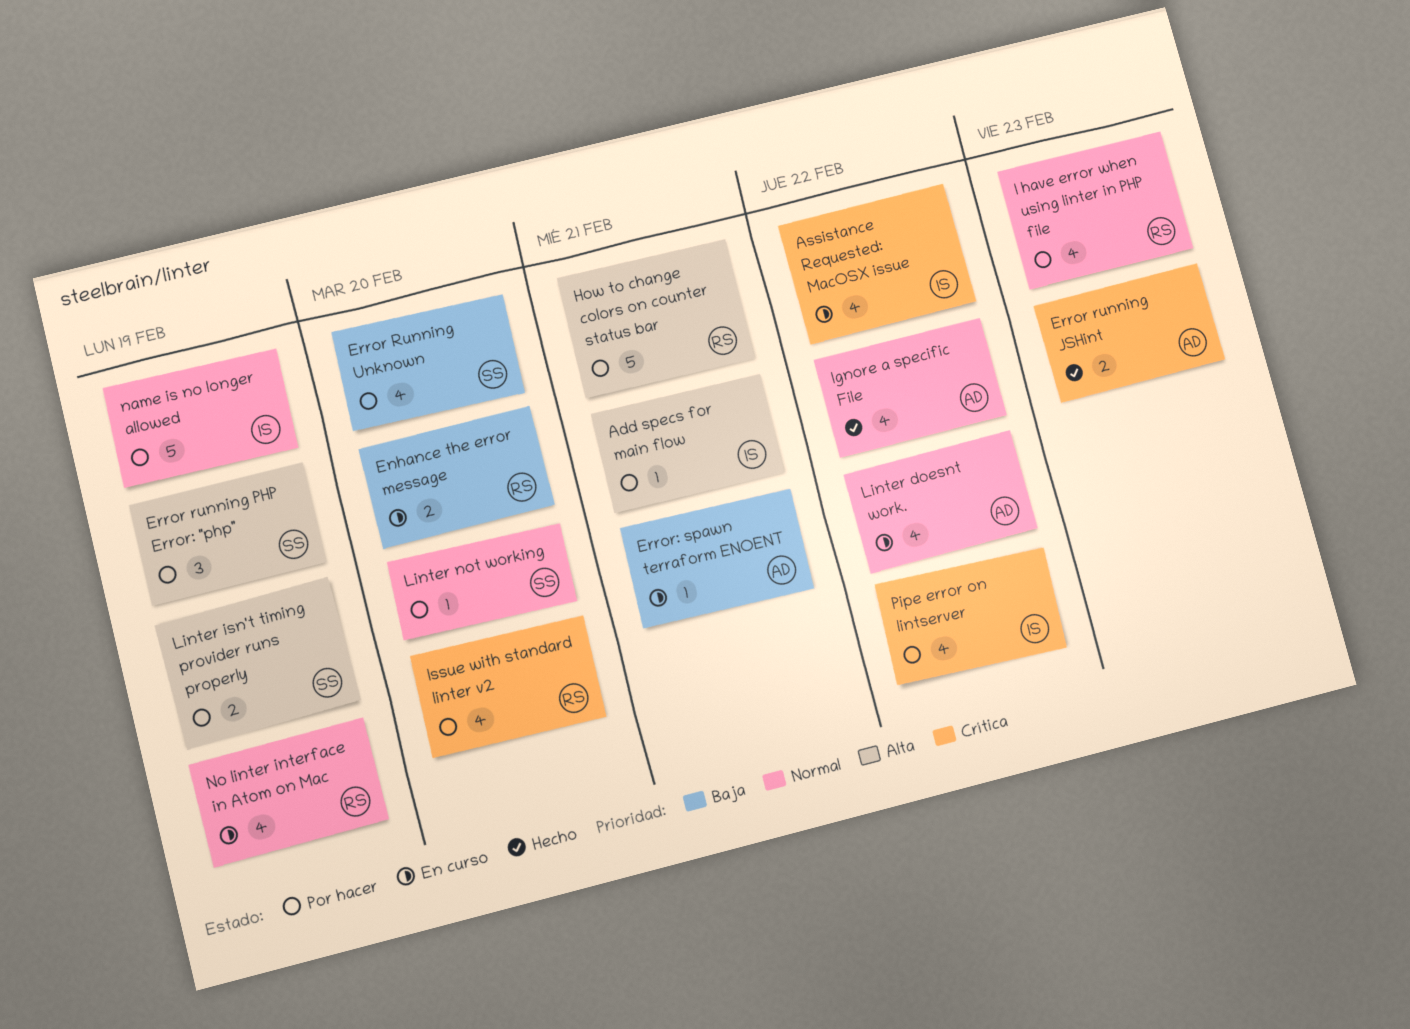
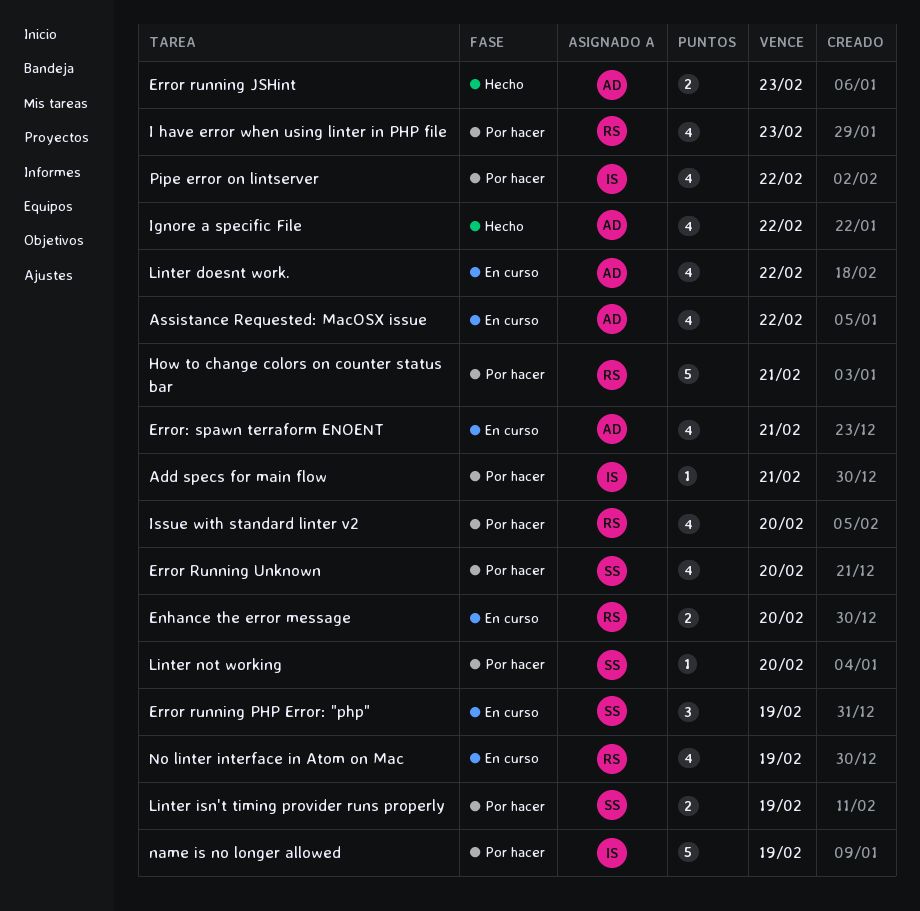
Assistance Requested: MacOSX issue, owner: IS -> AD
Error running PHP Error: "php", status: Por hacer -> En curso
Error: spawn terraform ENOENT, estimate: 1 -> 4

